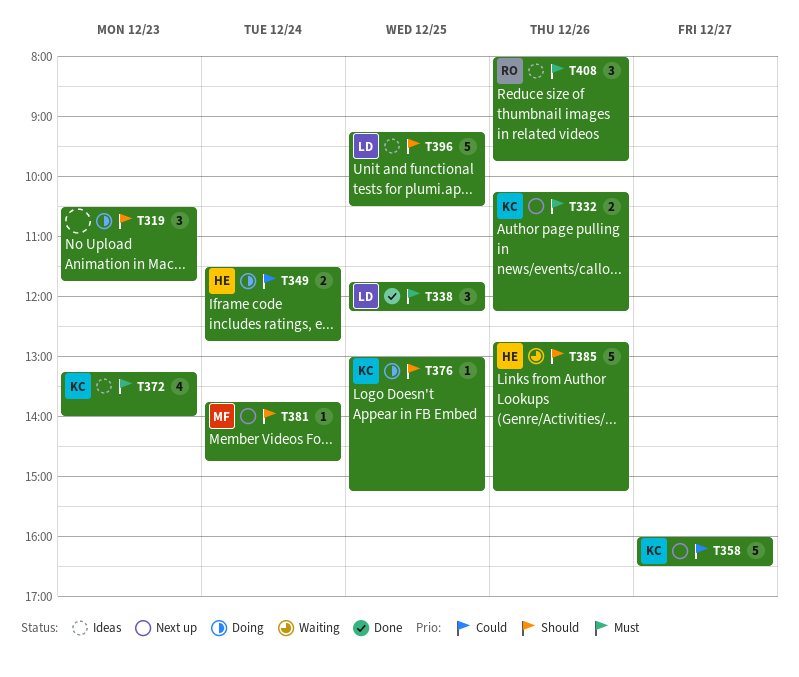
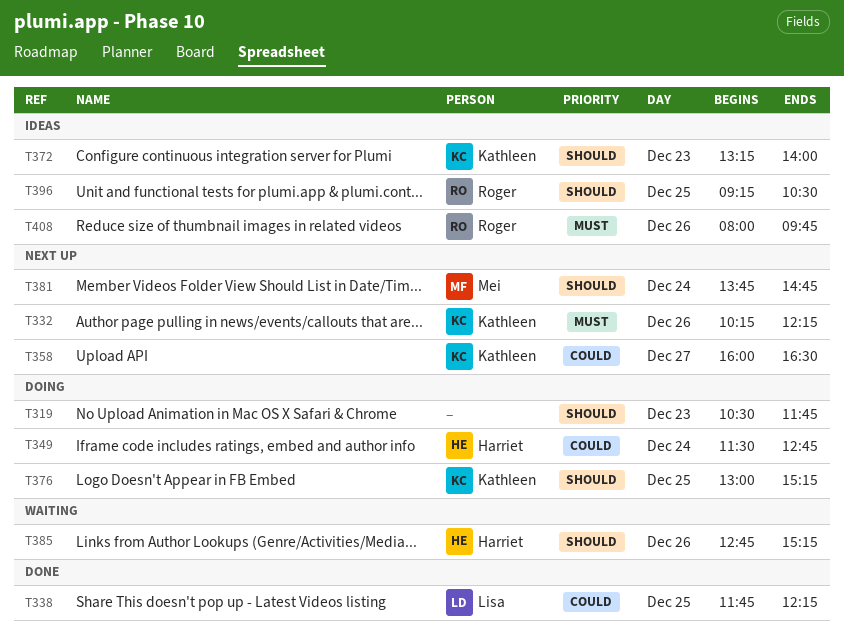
T338, priority: Must -> Could
T372, priority: Must -> Should
T396, owner: Lisa -> Roger

